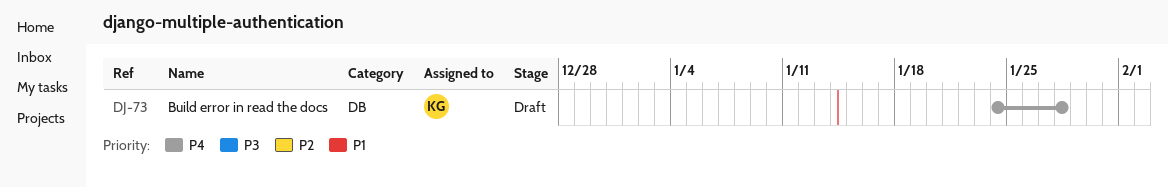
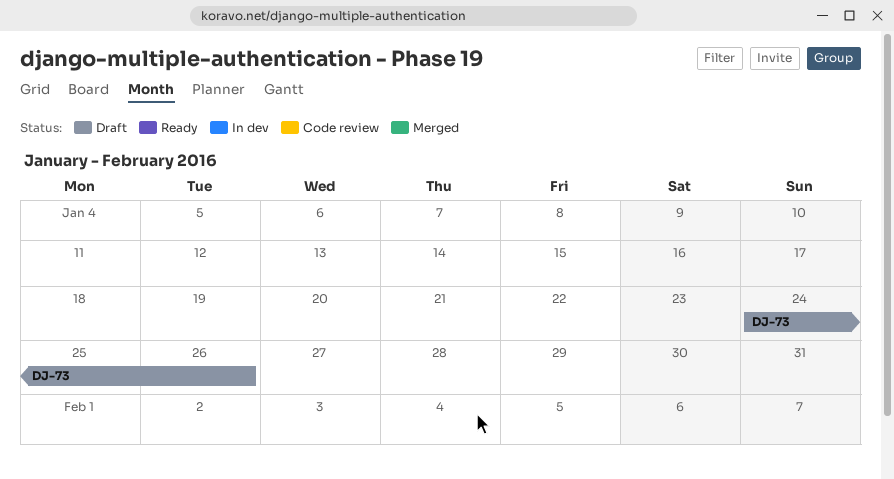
DJ-73, due: Jan 28 -> Jan 26

